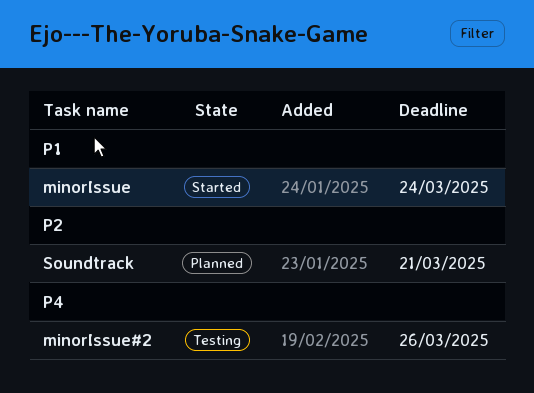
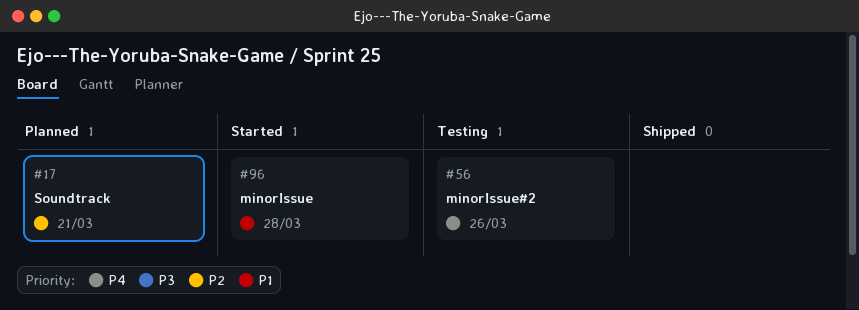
minorIssue, due: Mar 24 -> Mar 28

